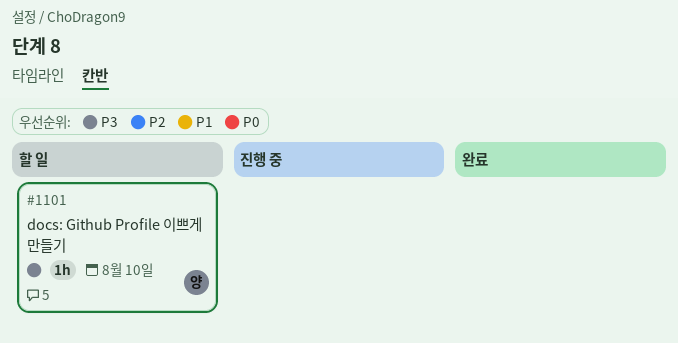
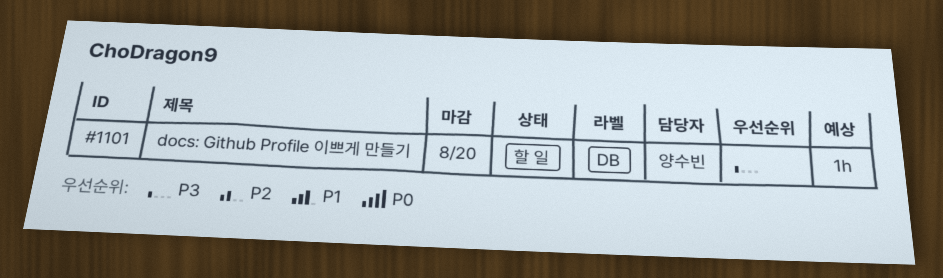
#1101, due: Aug 10 -> Aug 20

